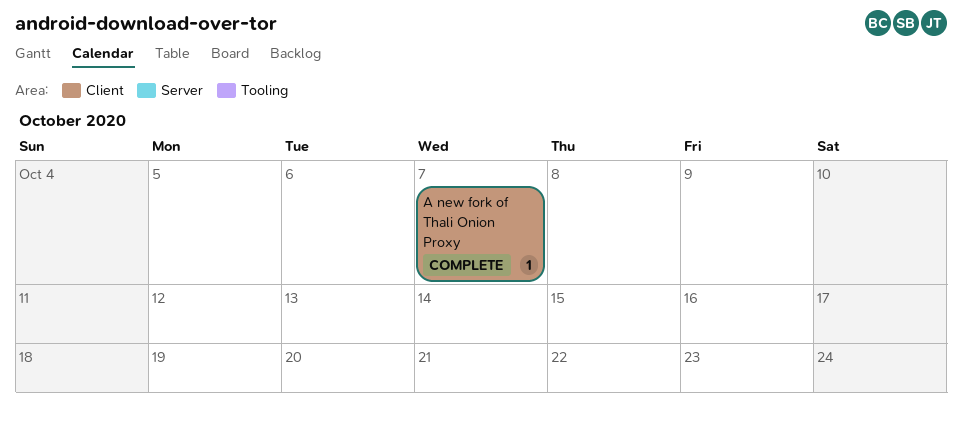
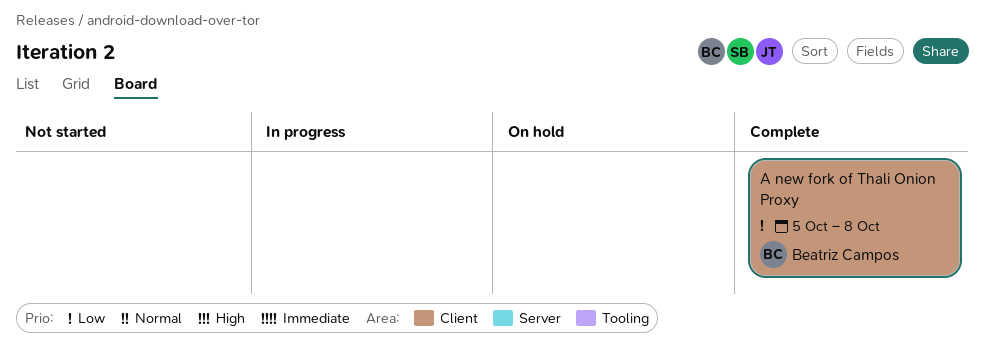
A new fork of Thali Onion Proxy, due: Oct 7 -> Oct 8

